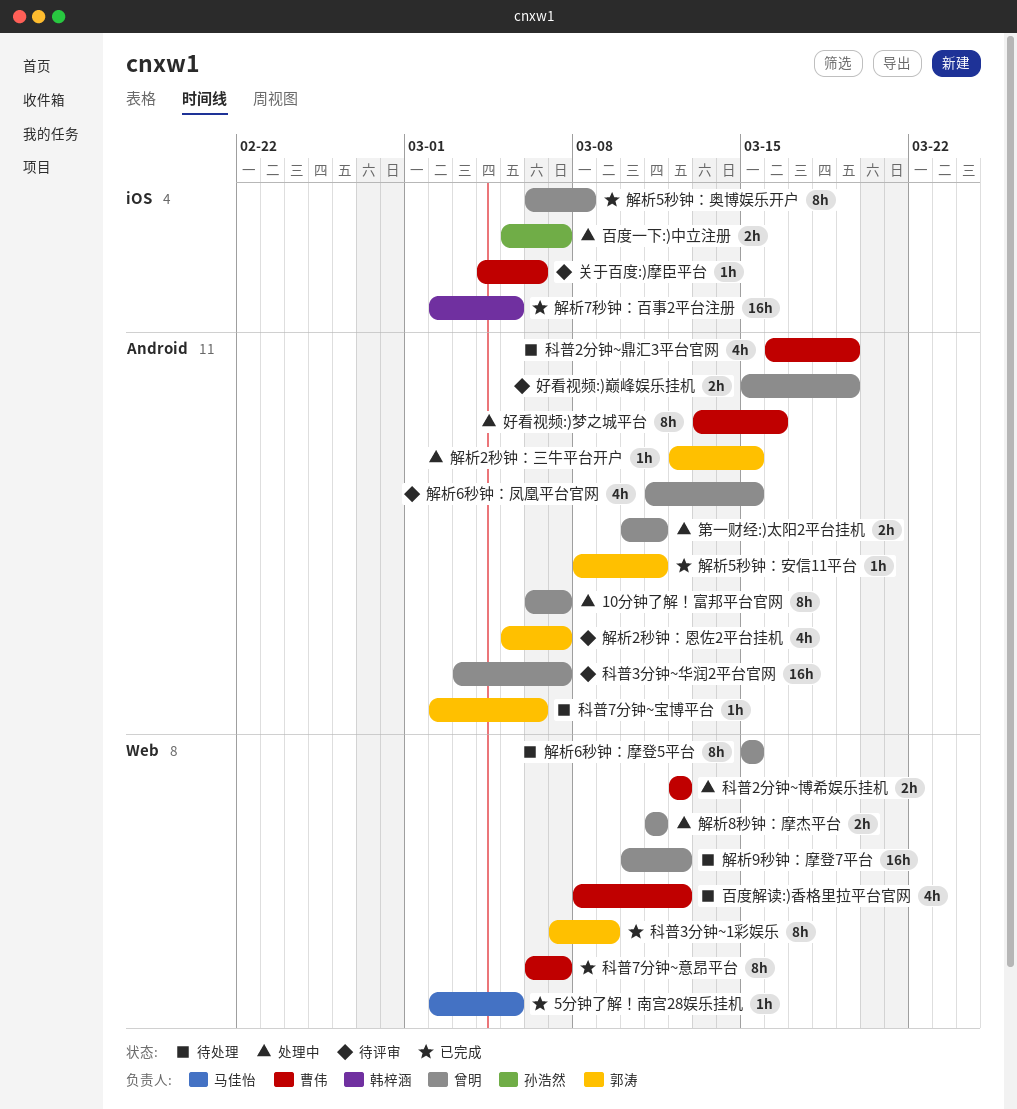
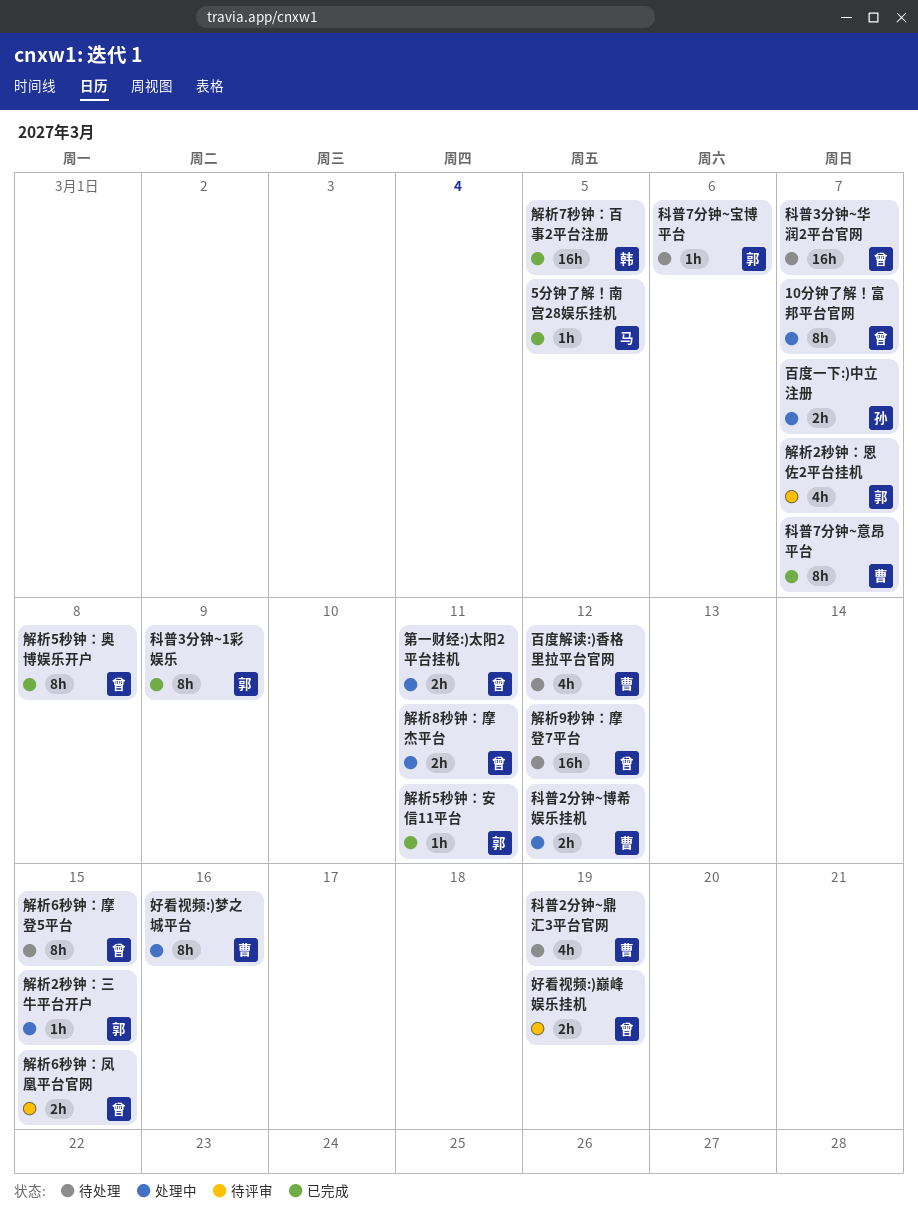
关于百度:)摩臣平台: present -> none
科普3分钟~华润2平台官网, status: 待评审 -> 待处理
解析6秒钟：凤凰平台官网, estimate: 4h -> 2h

